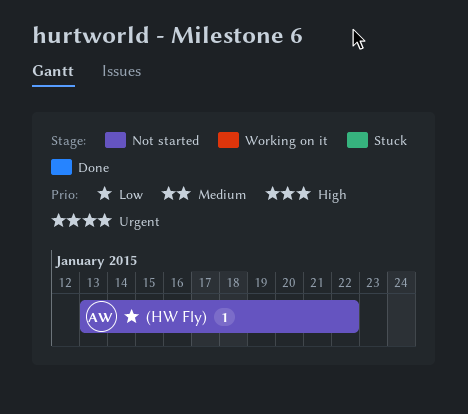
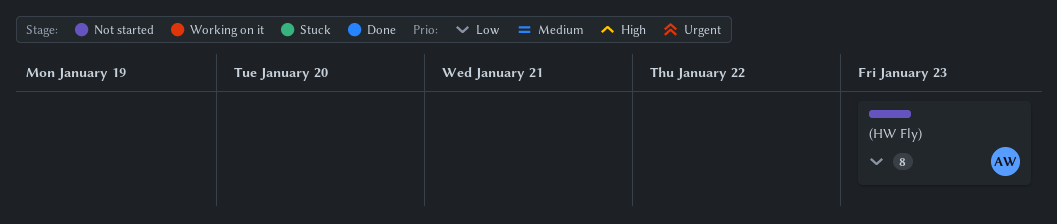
(HW Fly), estimate: 1 -> 8
(HW Fly), due: Jan 22 -> Jan 23

